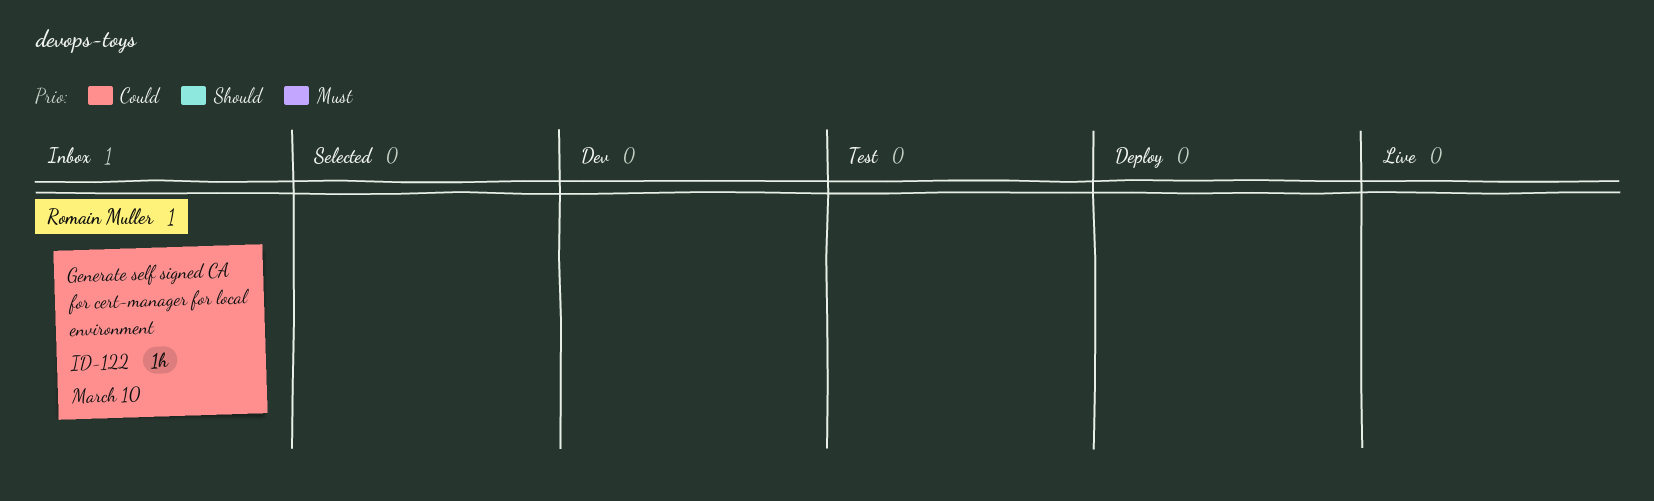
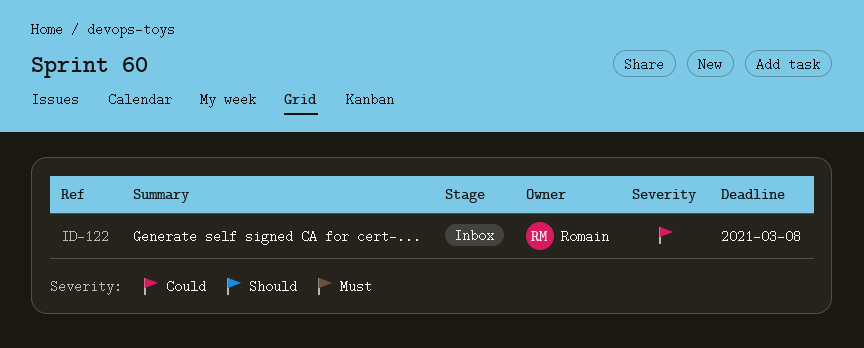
ID-122, due: Mar 10 -> Mar 8

